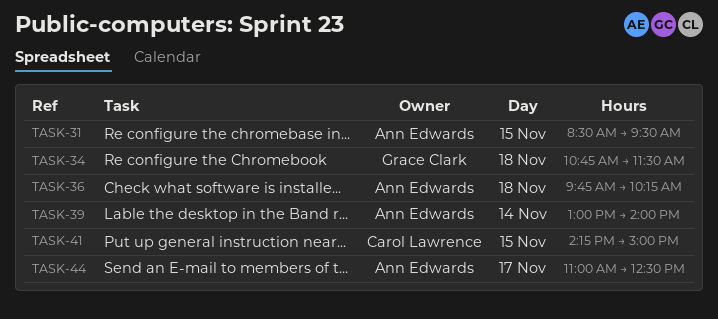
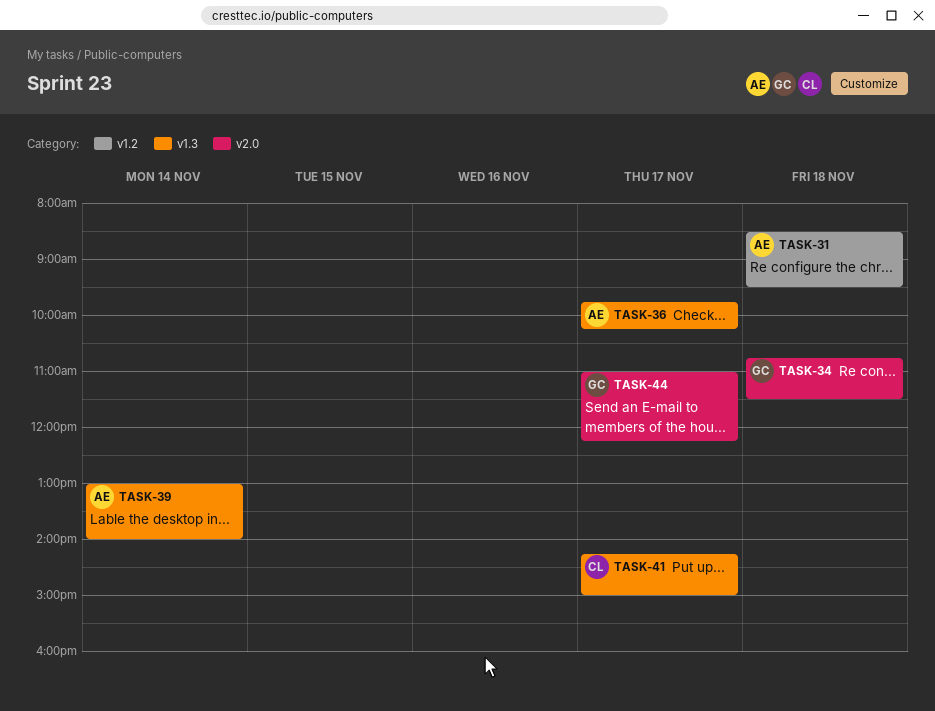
TASK-31, day: Nov 15 -> Nov 18
TASK-36, day: Nov 18 -> Nov 17
TASK-41, day: Nov 15 -> Nov 17
TASK-44, owner: Ann Edwards -> Grace Clark
TASK-44, ends: 12:30 -> 12:15

